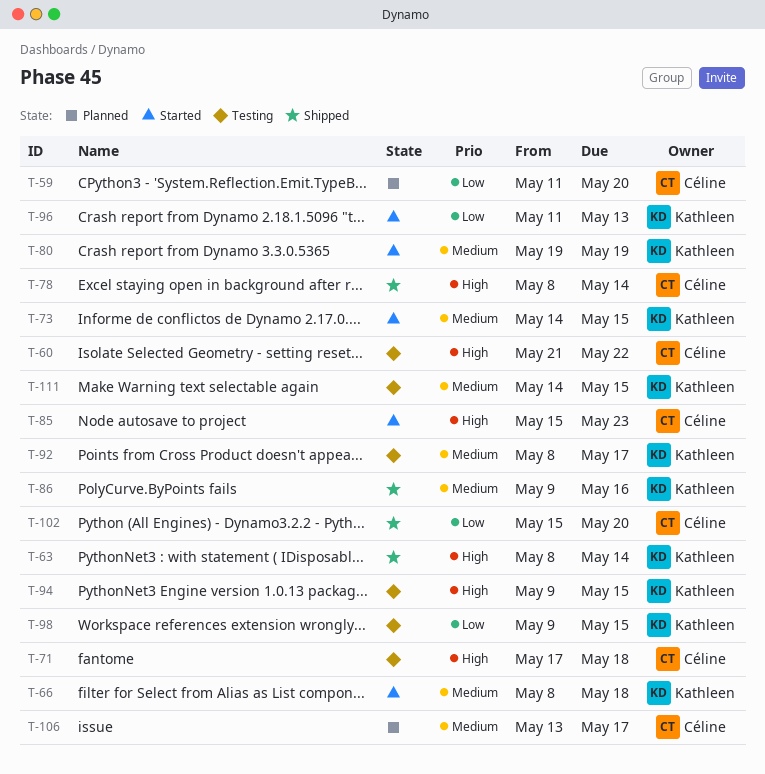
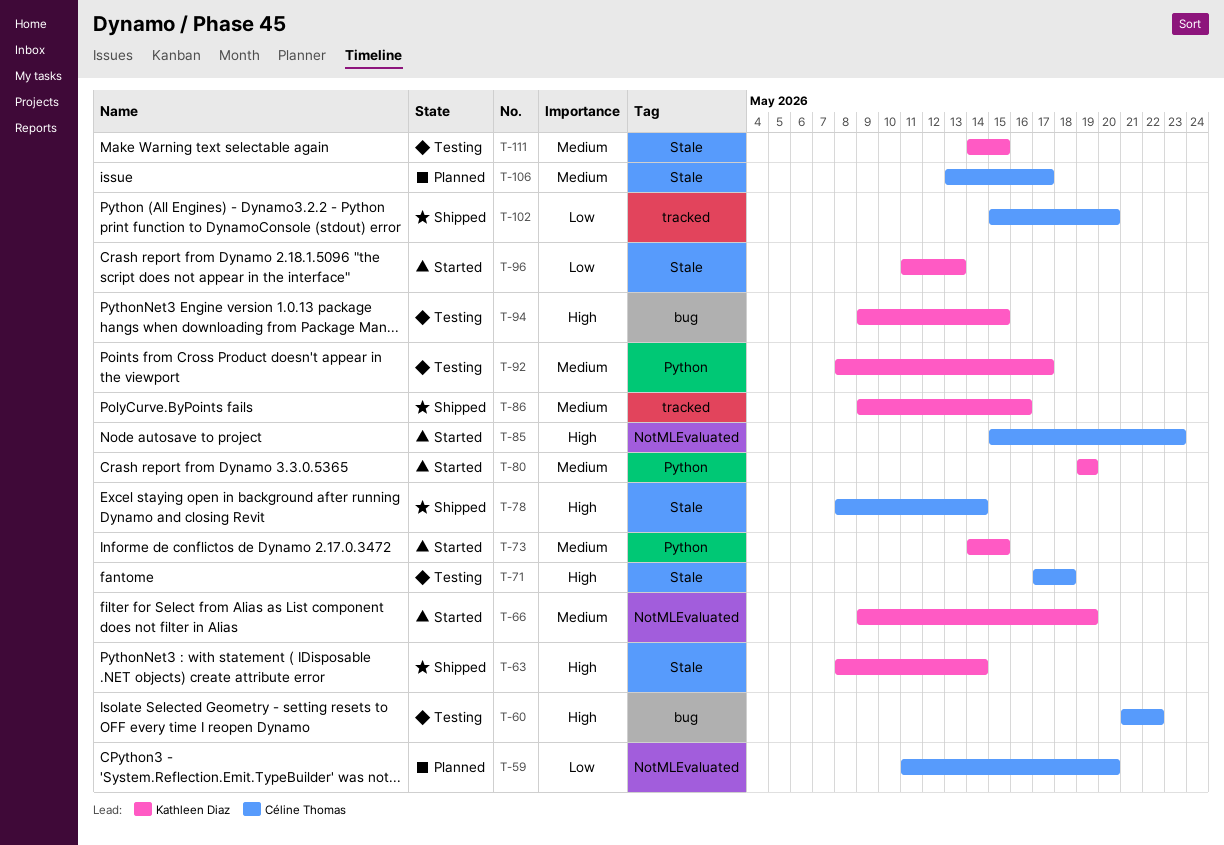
T-66, start: May 8 -> May 9
T-66, due: May 18 -> May 19
T-98: present -> none

